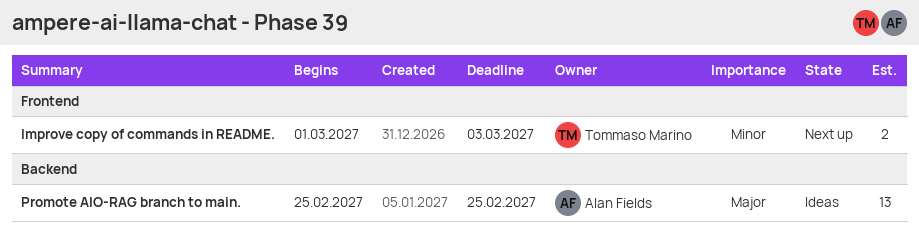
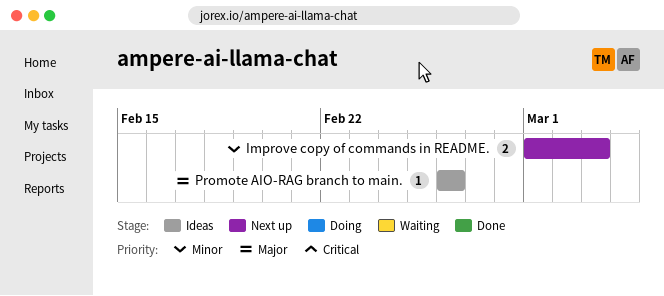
Promote AIO-RAG branch to main., estimate: 13 -> 1
Promote AIO-RAG branch to main., start: Feb 25 -> Feb 26
Promote AIO-RAG branch to main., due: Feb 25 -> Feb 26

